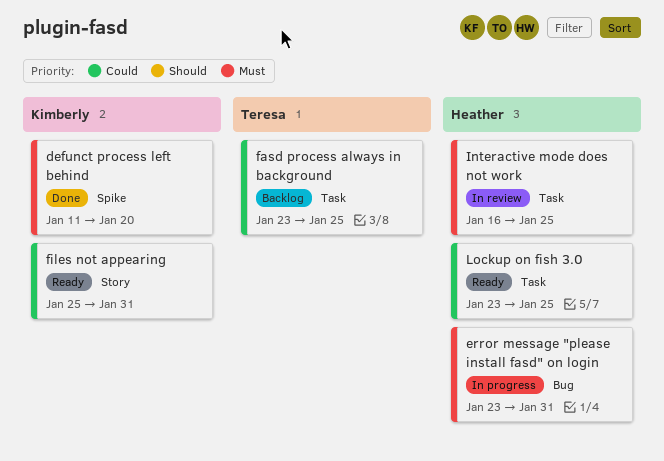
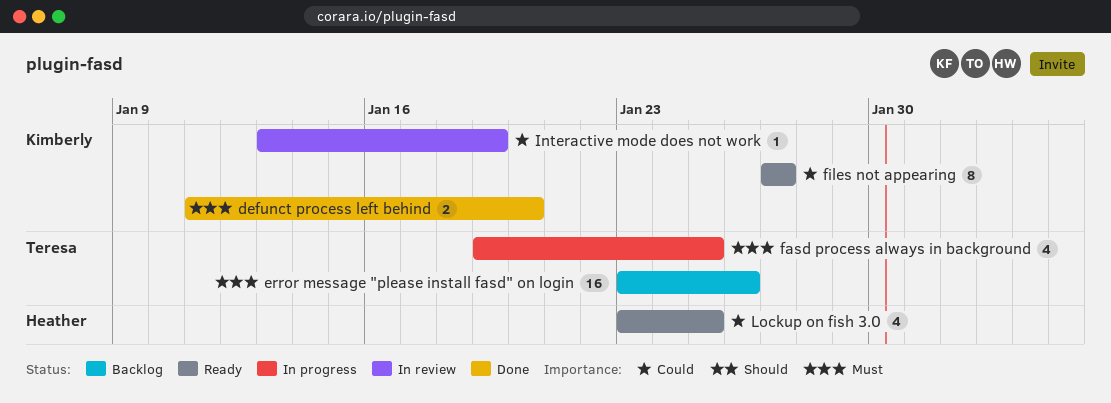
error message "please install fasd" on login, status: In progress -> Backlog
error message "please install fasd" on login, owner: Heather -> Teresa
error message "please install fasd" on login, due: Jan 31 -> Jan 26
fasd process always in background, status: Backlog -> In progress
fasd process always in background, priority: Could -> Must
fasd process always in background, start: Jan 23 -> Jan 19
files not appearing, start: Jan 25 -> Jan 27
files not appearing, due: Jan 31 -> Jan 27
Interactive mode does not work, owner: Heather -> Kimberly
Interactive mode does not work, priority: Must -> Could
Interactive mode does not work, start: Jan 16 -> Jan 13
Interactive mode does not work, due: Jan 25 -> Jan 19

